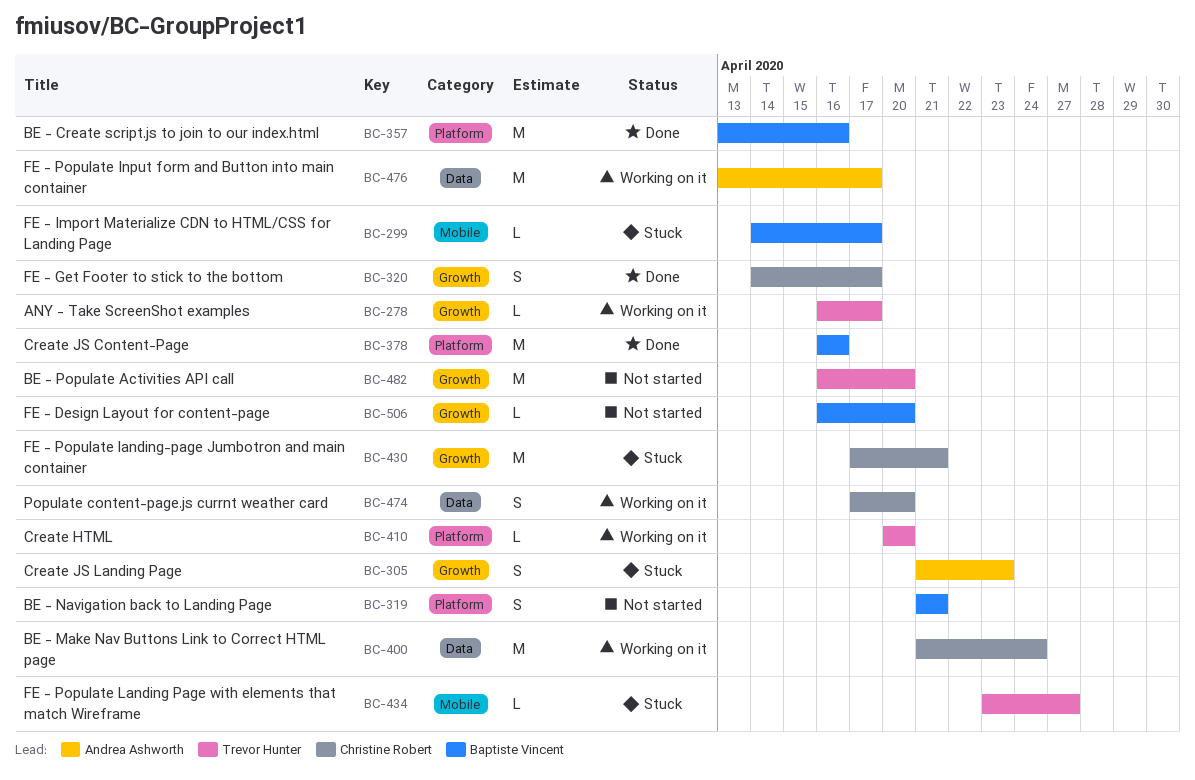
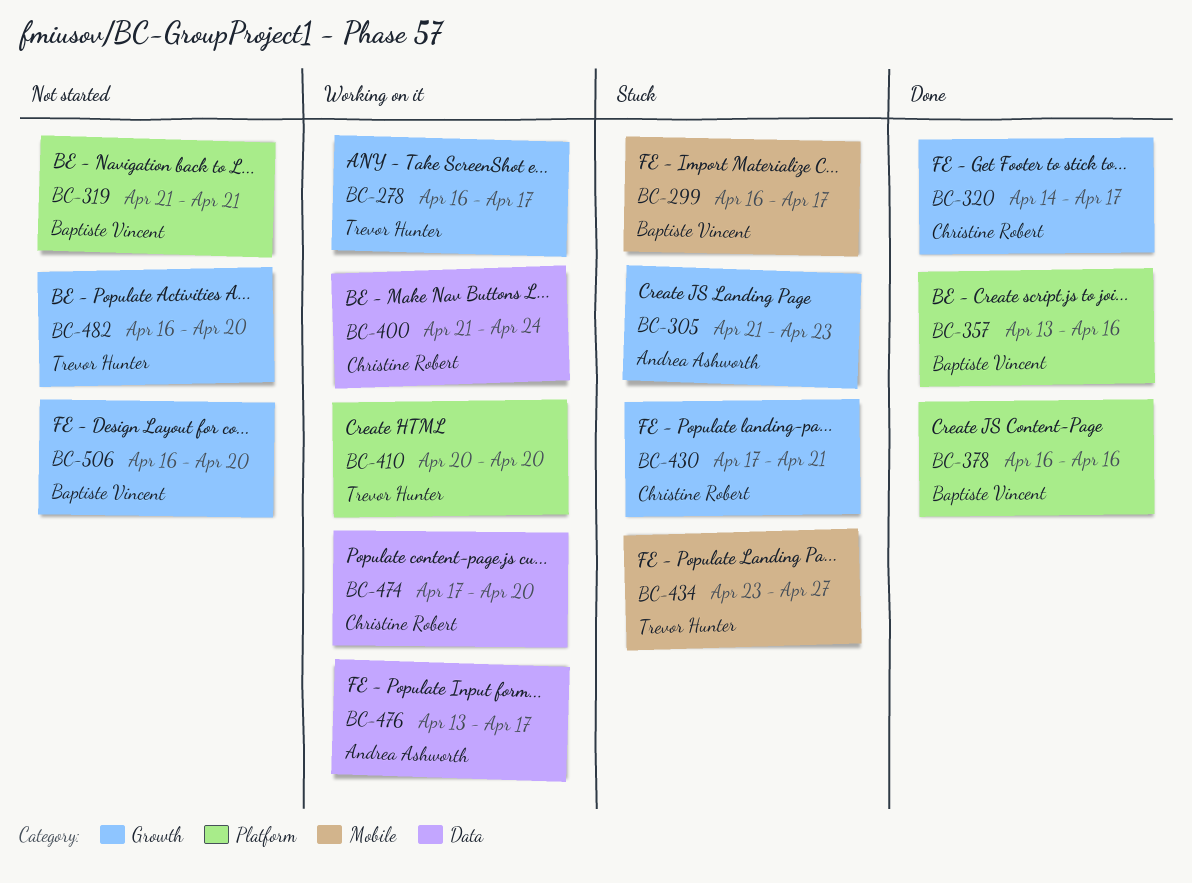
BC-299, start: Apr 14 -> Apr 16

